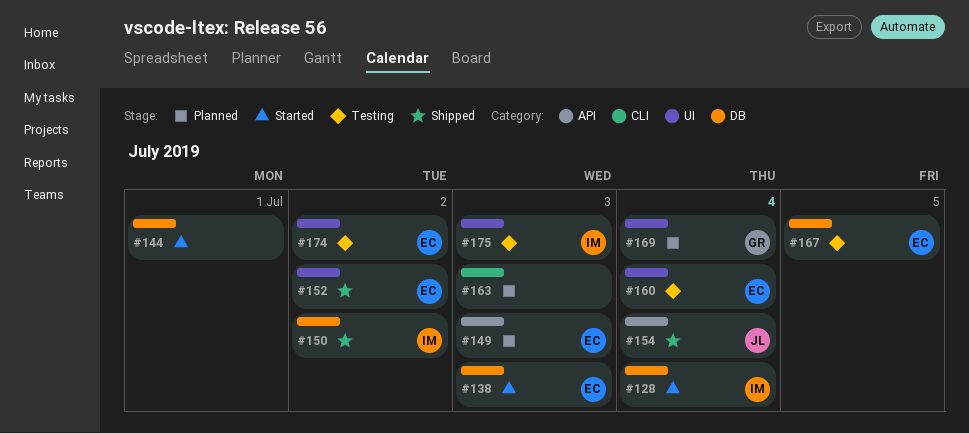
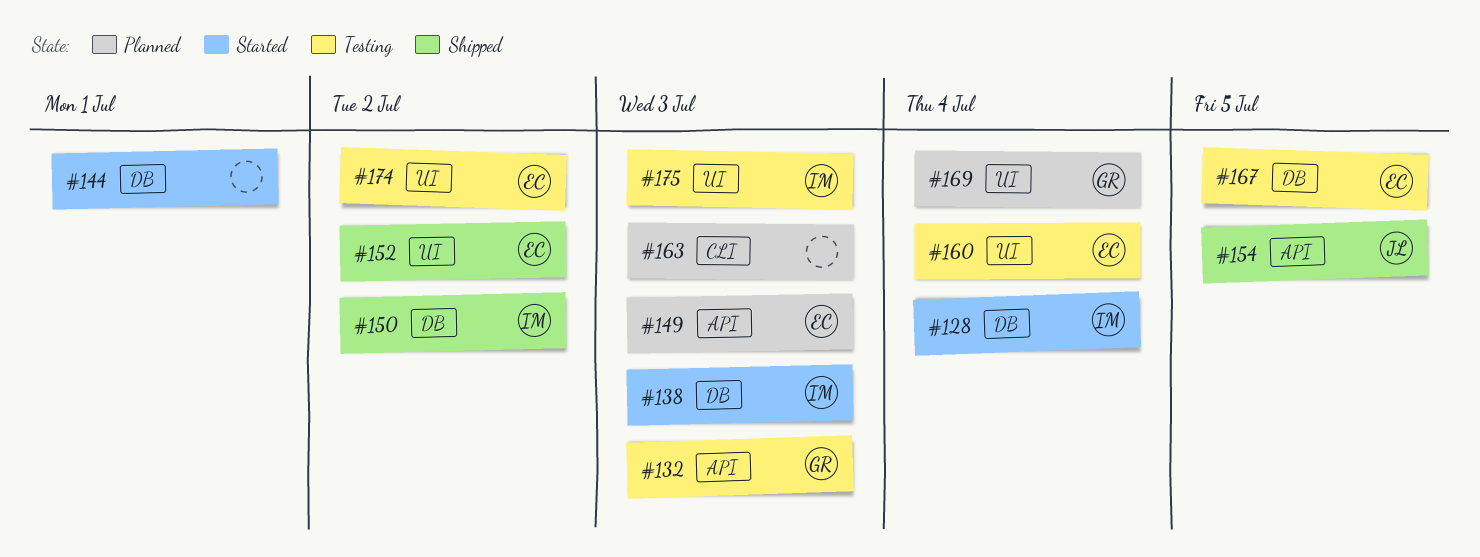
#132: none -> present
#138, owner: EC -> IM
#154, due: Jul 4 -> Jul 5

